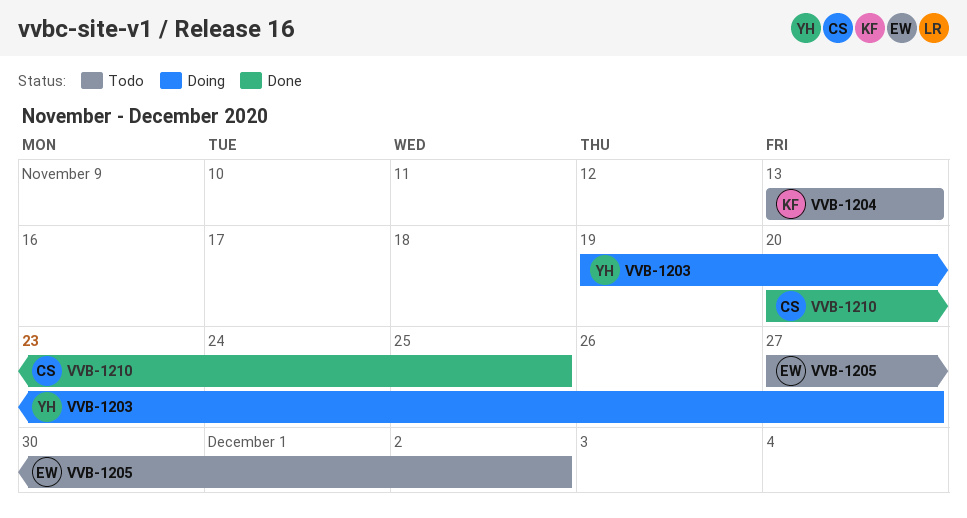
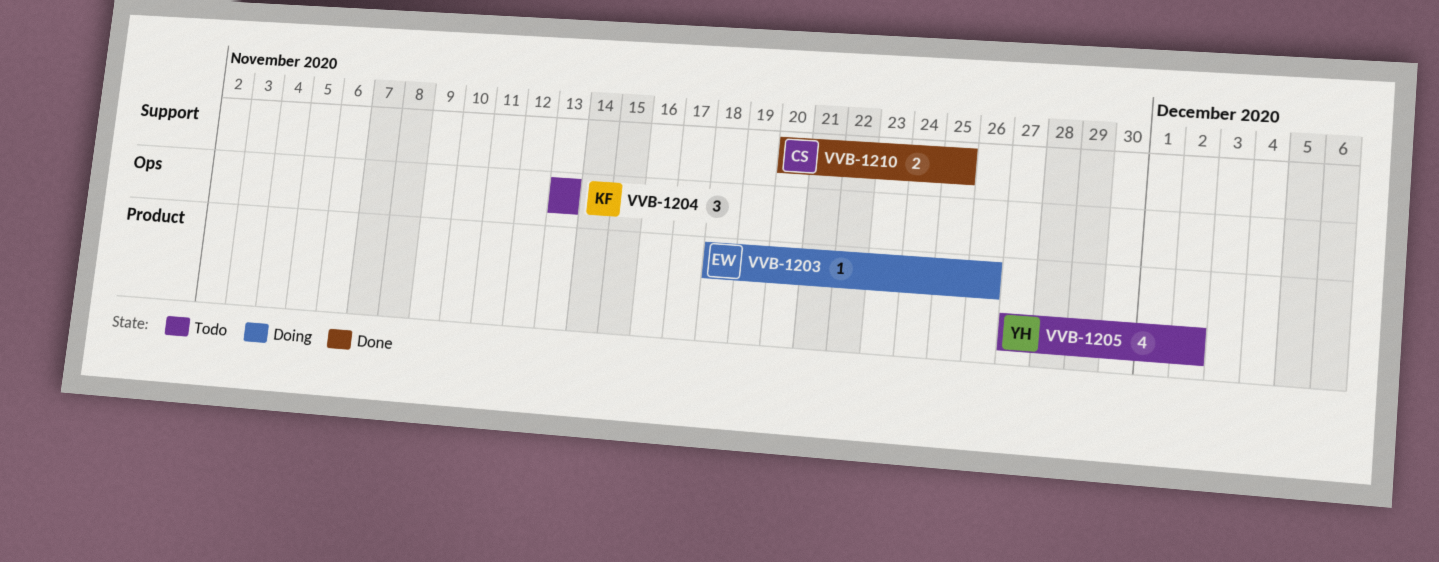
VVB-1203, owner: YH -> EW
VVB-1203, start: Nov 19 -> Nov 18
VVB-1203, due: Nov 27 -> Nov 26
VVB-1205, owner: EW -> YH

